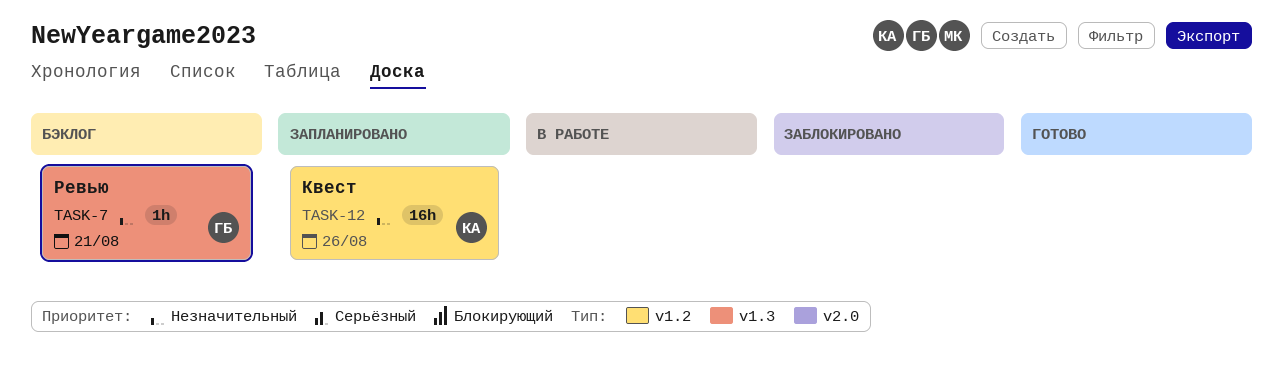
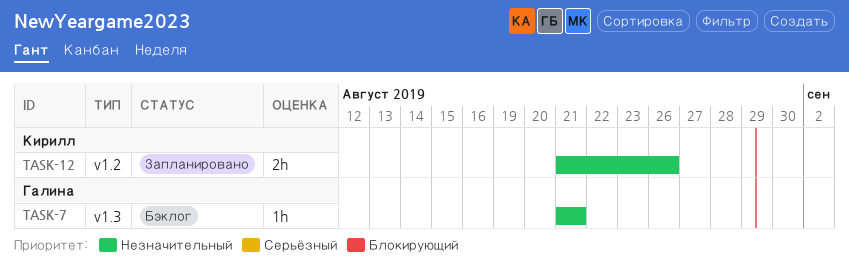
TASK-12, estimate: 16h -> 2h

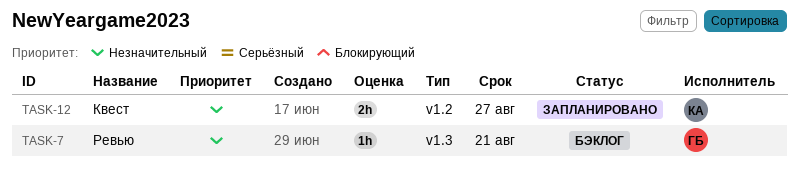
TASK-12, due: Aug 26 -> Aug 27

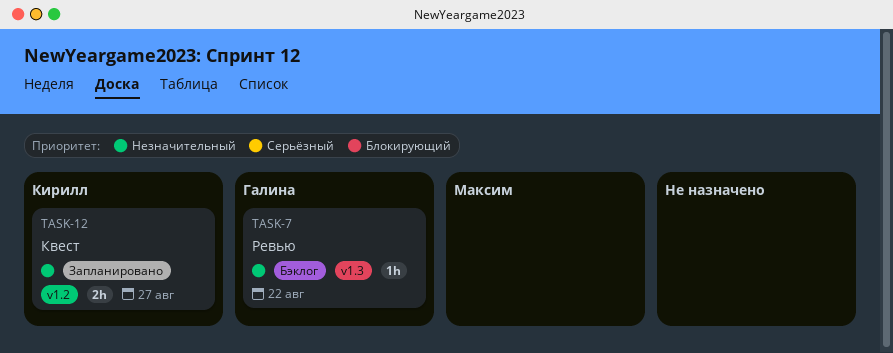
TASK-7, due: Aug 21 -> Aug 22

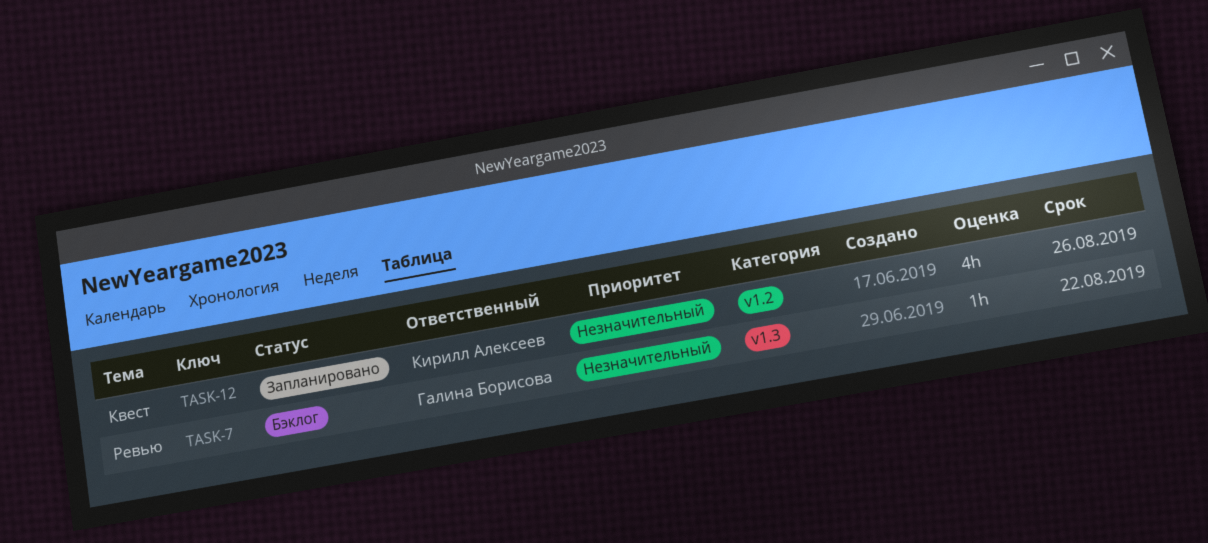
TASK-12, estimate: 2h -> 4h
TASK-12, due: Aug 27 -> Aug 26

